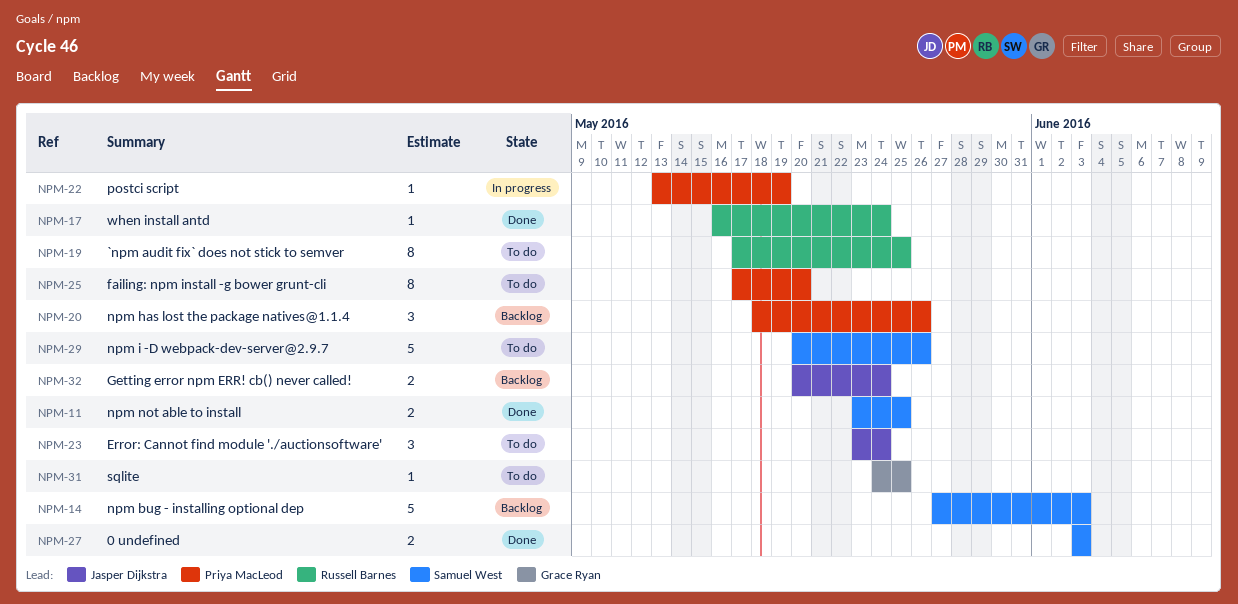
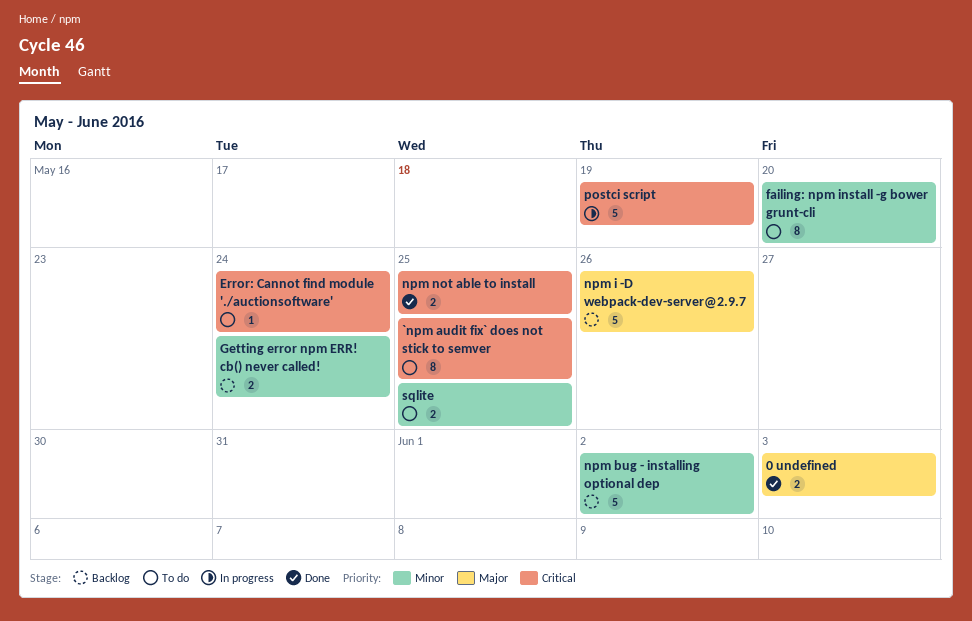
Error: Cannot find module './auctionsoftware', estimate: 3 -> 1
npm bug - installing optional dep, due: Jun 3 -> Jun 2
npm has lost the package natives@1.1.4: present -> none
npm i -D webpack-dev-server@2.9.7, status: To do -> Backlog
postci script, estimate: 1 -> 5
sqlite, estimate: 1 -> 2
when install antd: present -> none

